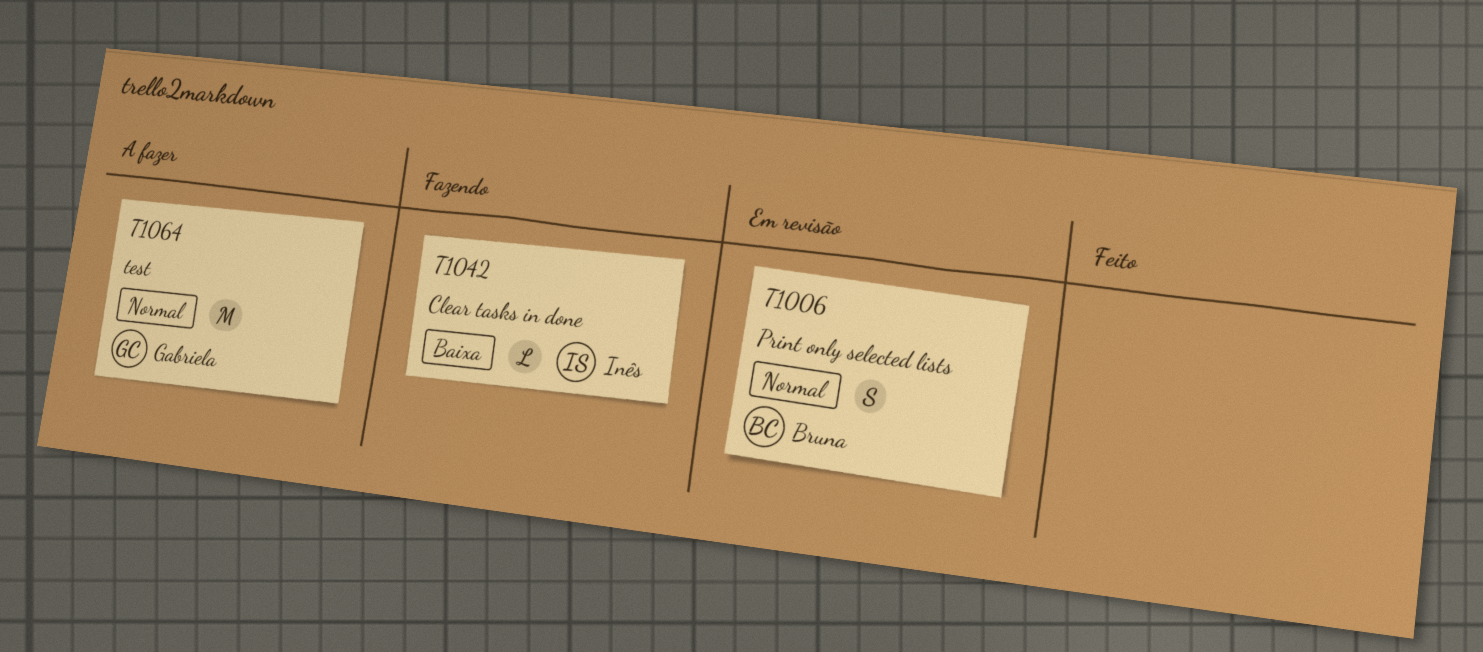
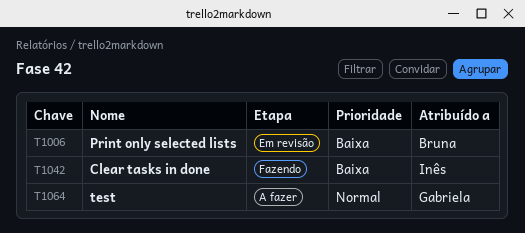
T1006, priority: Normal -> Baixa

